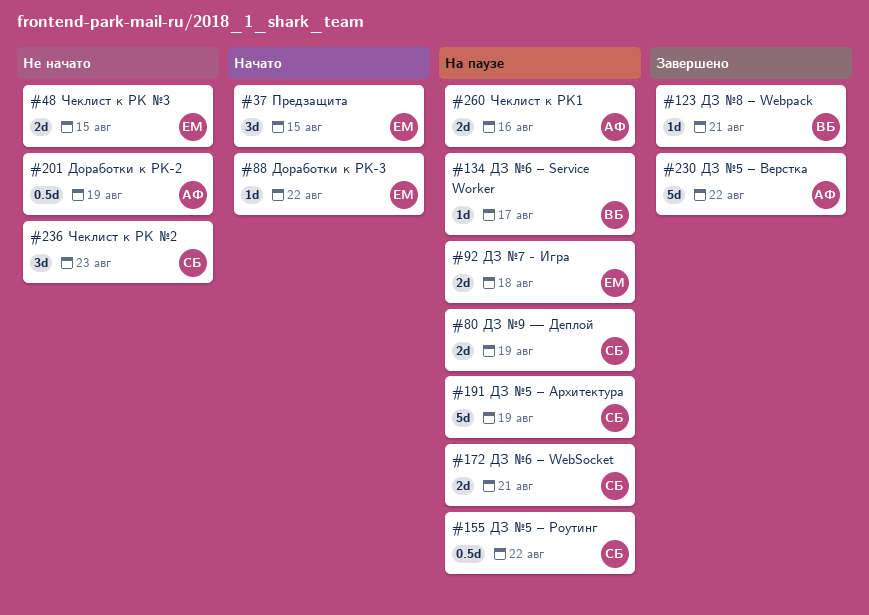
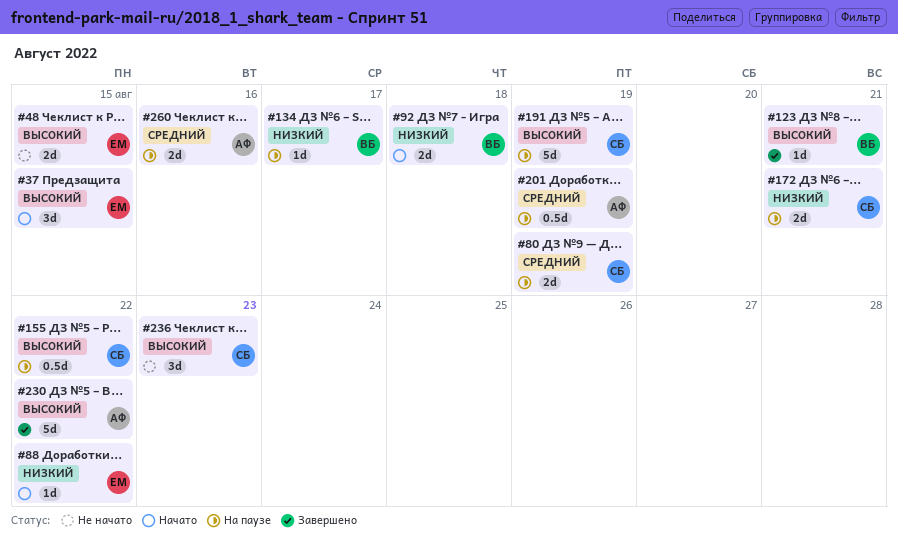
#92, status: На паузе -> Начато
#92, owner: ЕМ -> ВБ
#201, status: Не начато -> На паузе

